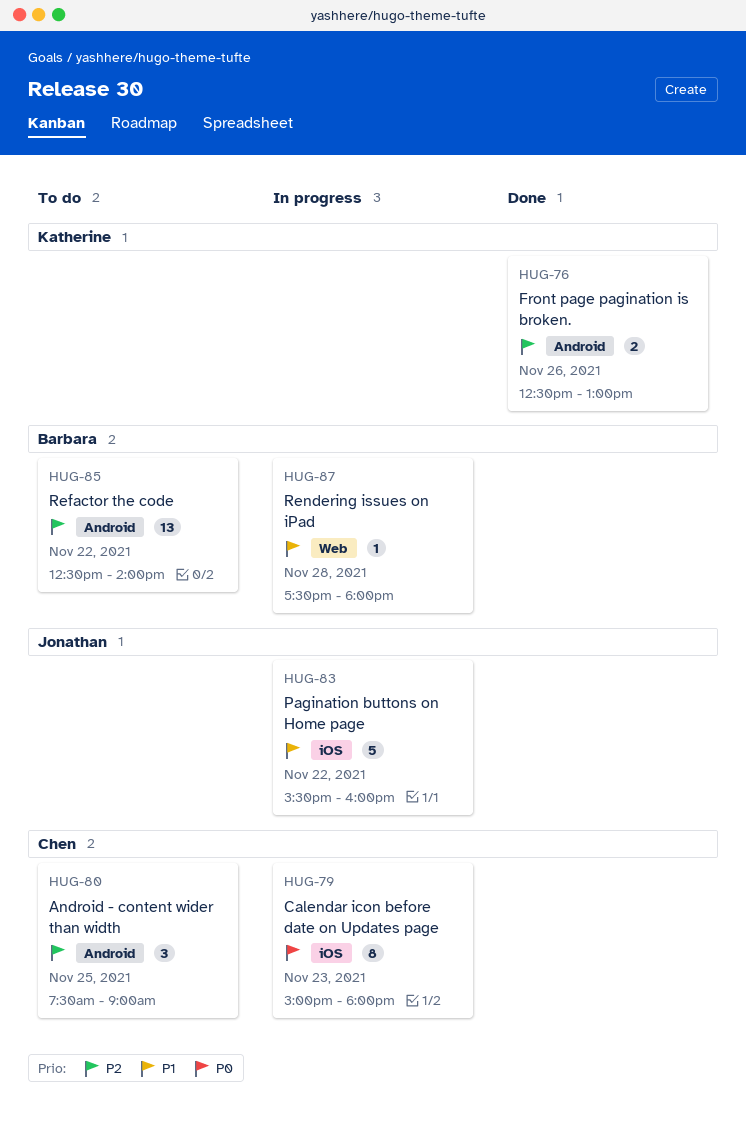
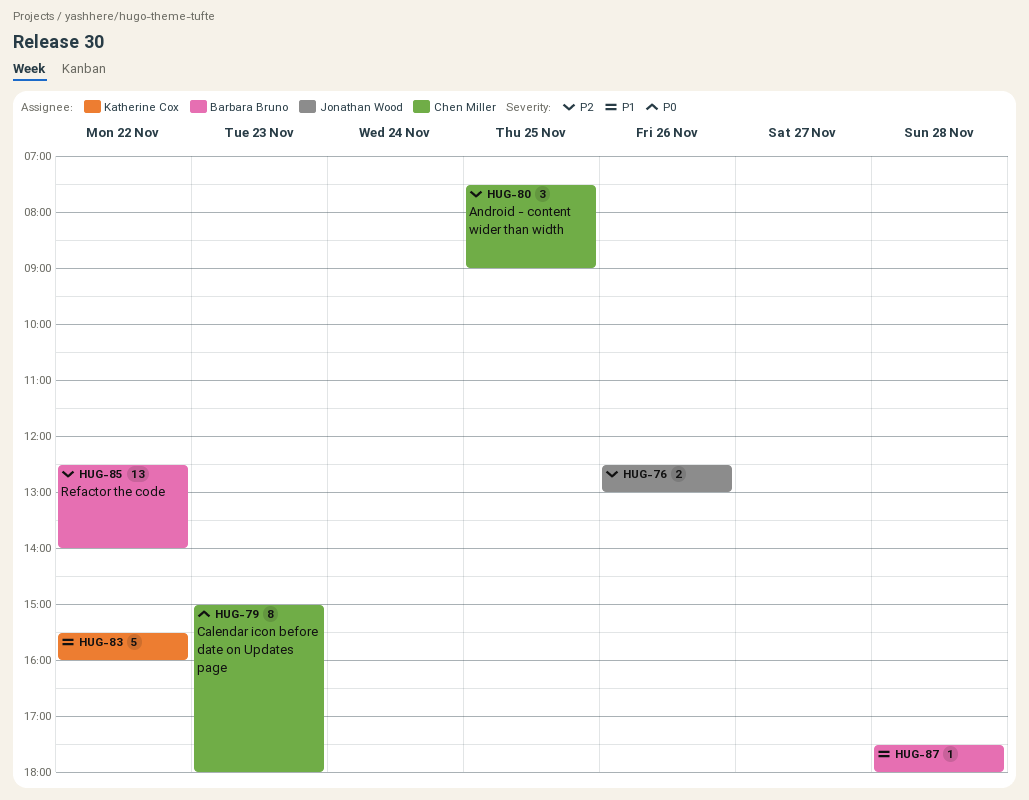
HUG-76, owner: Katherine Cox -> Jonathan Wood
HUG-83, owner: Jonathan Wood -> Katherine Cox

